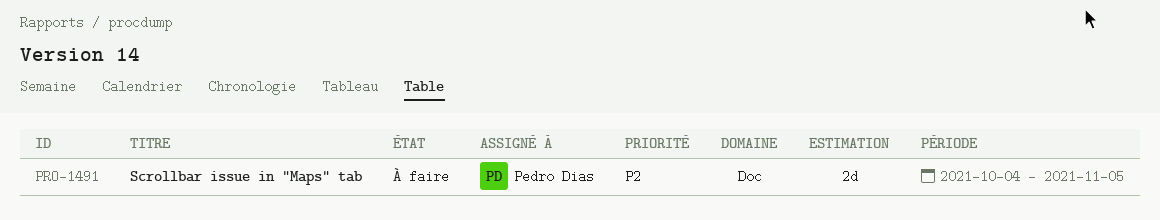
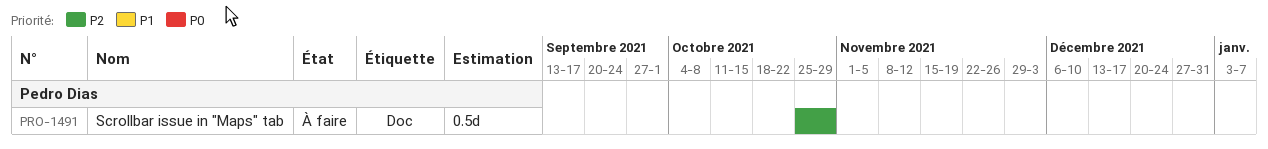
PRO-1491, estimate: 2d -> 0.5d
PRO-1491, start: Oct 4 -> Oct 25
PRO-1491, due: Nov 5 -> Oct 29

